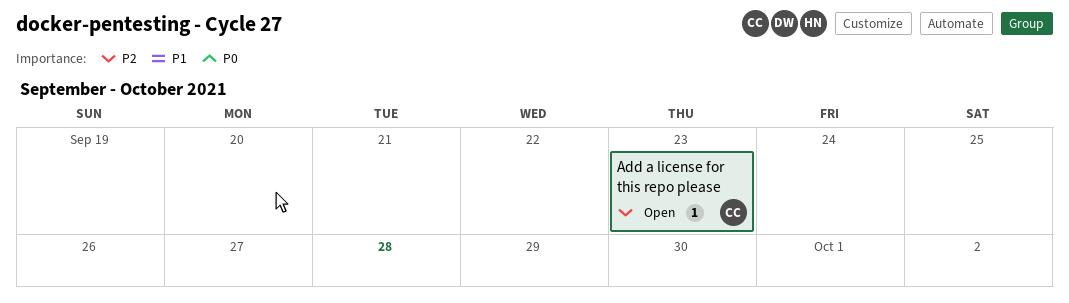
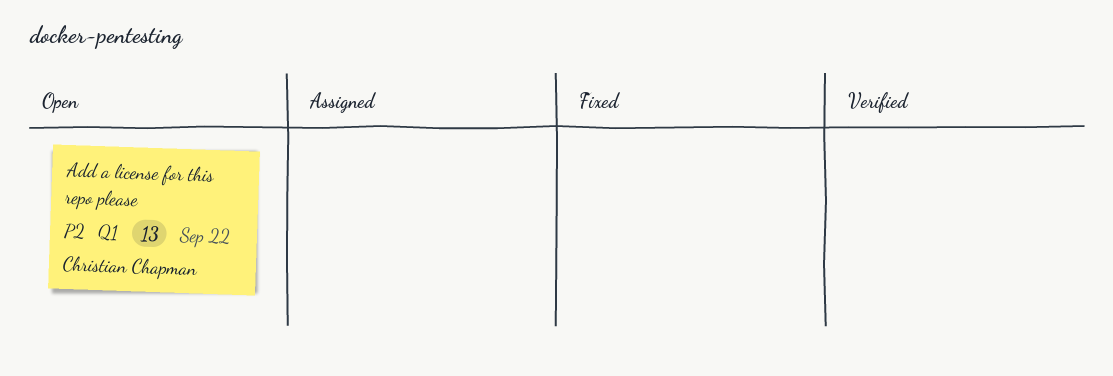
Add a license for this repo please, estimate: 1 -> 13
Add a license for this repo please, due: Sep 23 -> Sep 22

